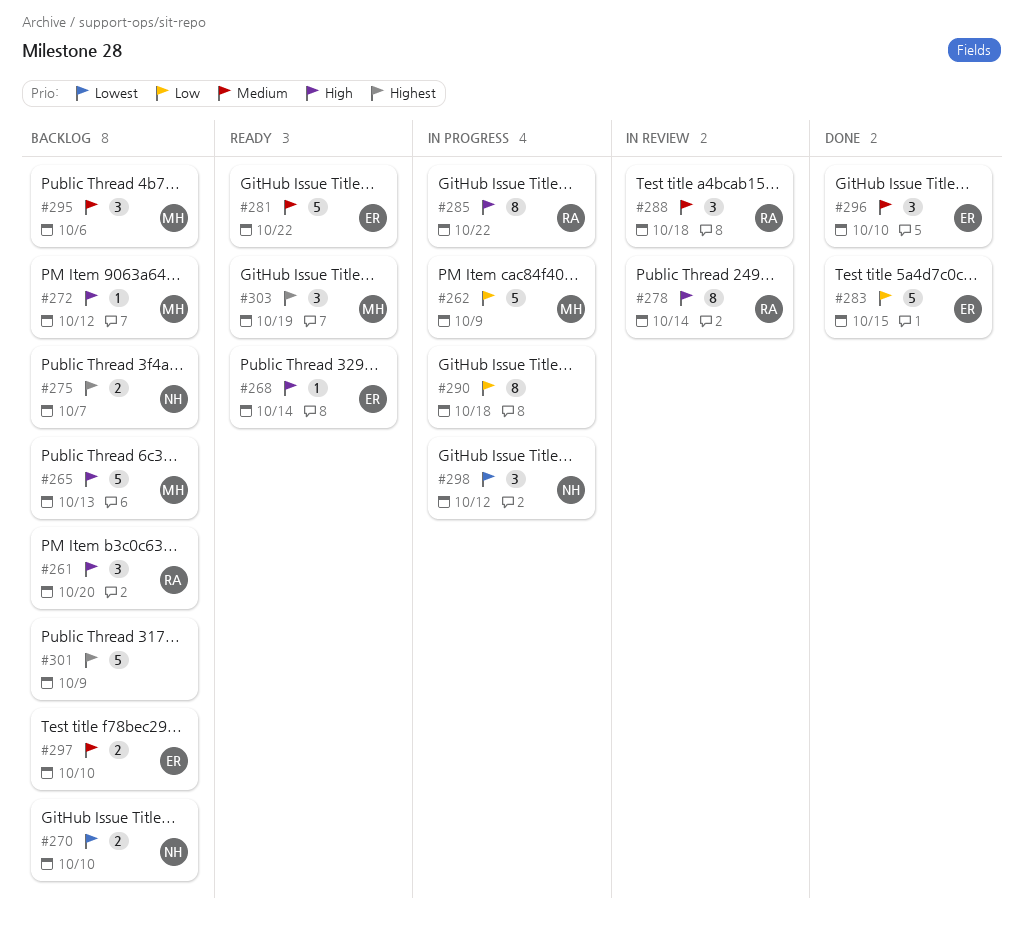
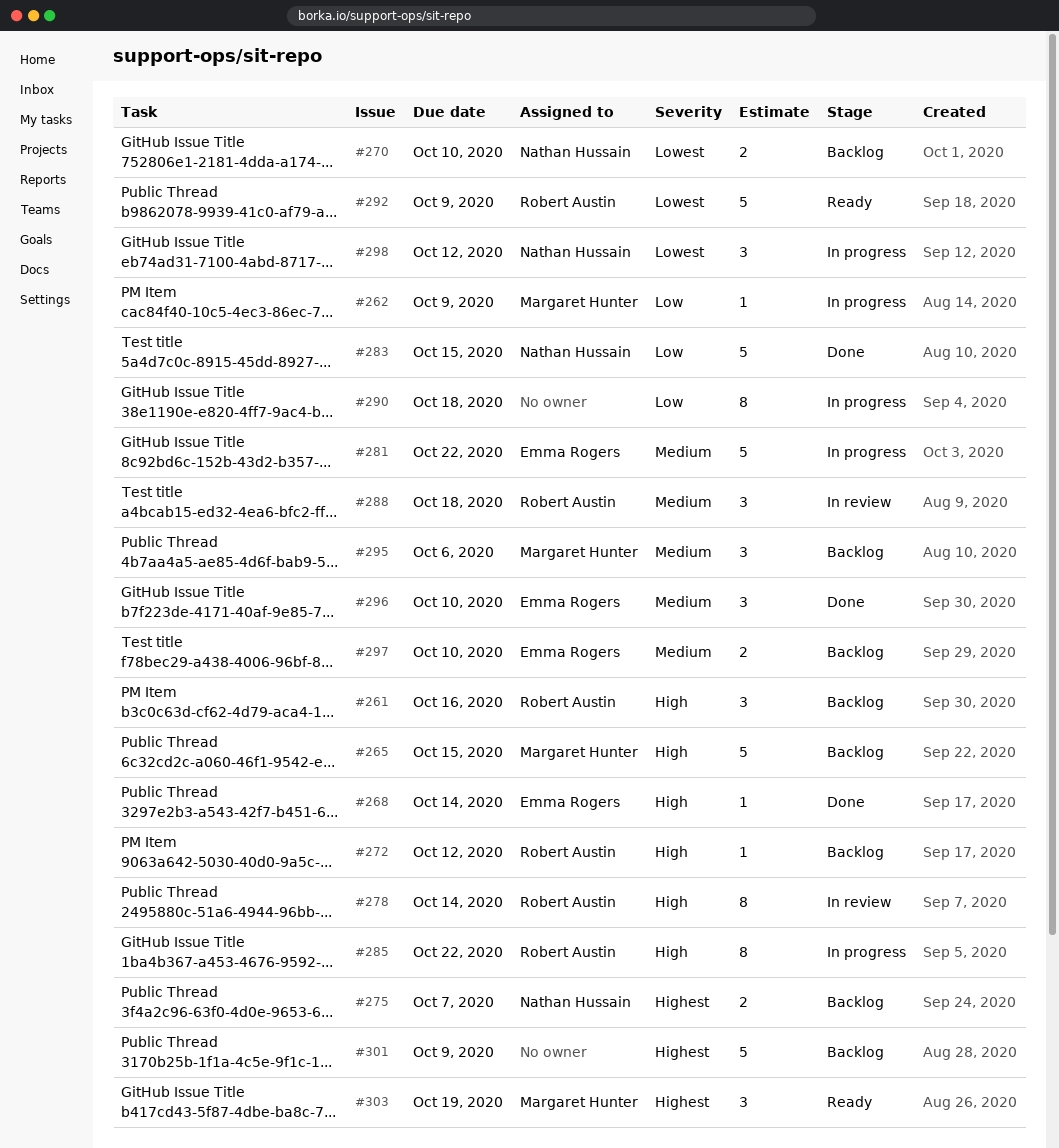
#261, due: Oct 20 -> Oct 16
#262, estimate: 5 -> 1
#265, due: Oct 13 -> Oct 15
#268, status: Ready -> Done
#272, owner: Margaret Hunter -> Robert Austin
#281, status: Ready -> In progress
#283, owner: Emma Rogers -> Nathan Hussain
#292: none -> present

